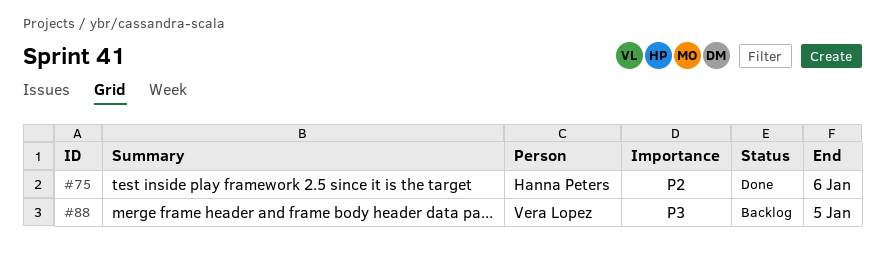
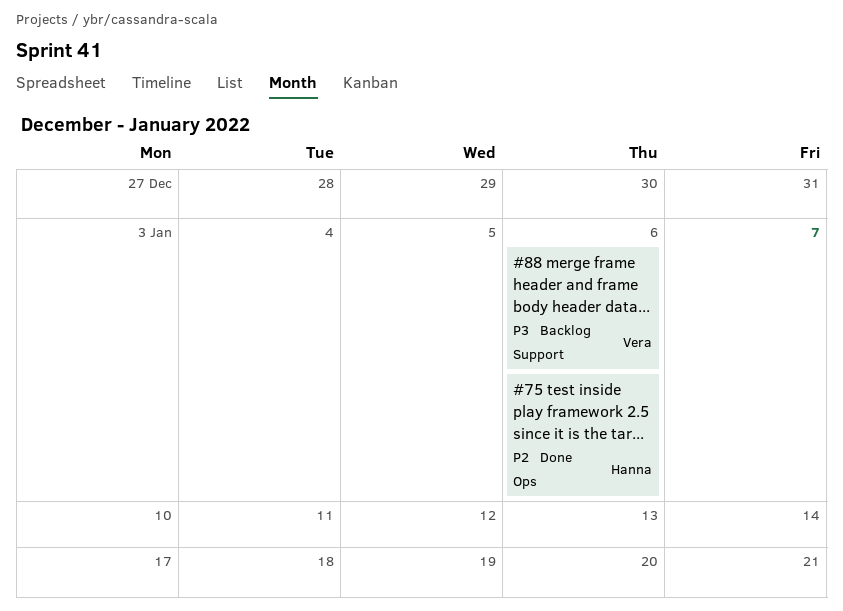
#88, due: Jan 5 -> Jan 6

